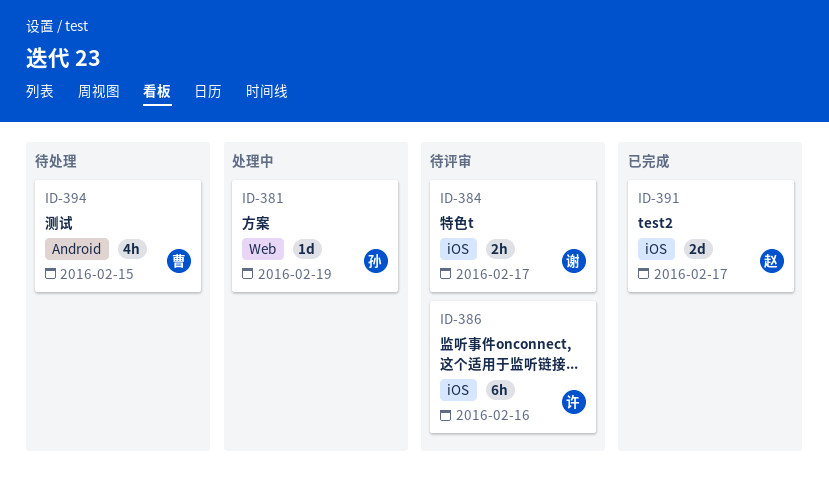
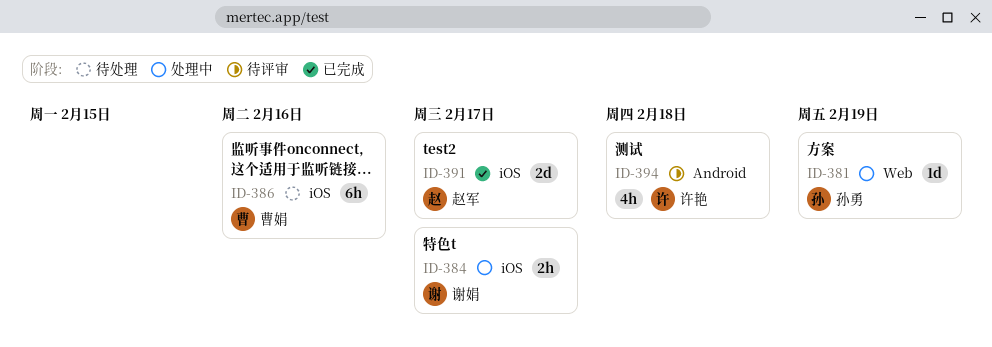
ID-384, status: 待评审 -> 处理中
ID-386, status: 待评审 -> 待处理
ID-386, owner: 许艳 -> 曹娟
ID-394, status: 待处理 -> 待评审
ID-394, owner: 曹娟 -> 许艳
ID-394, due: Feb 15 -> Feb 18

